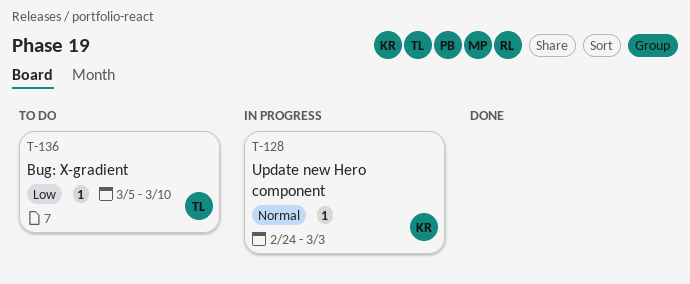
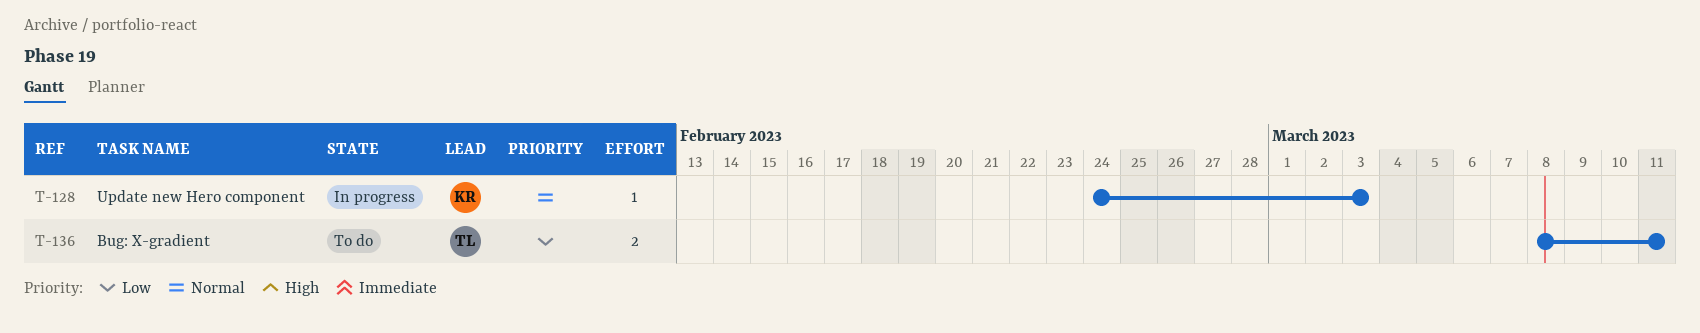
T-136, estimate: 1 -> 2
T-136, start: Mar 5 -> Mar 8
T-136, due: Mar 10 -> Mar 11

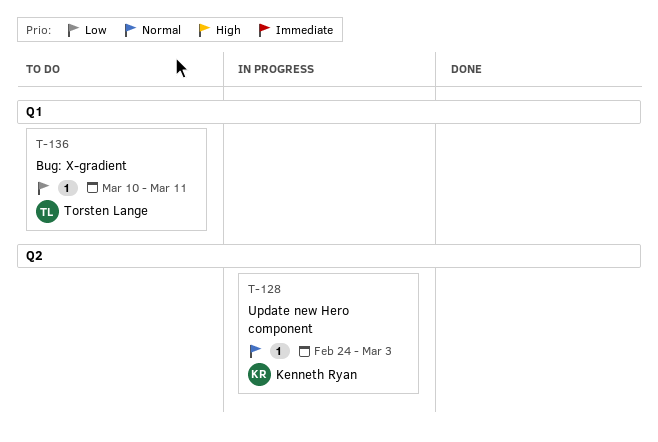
T-136, estimate: 2 -> 1
T-136, start: Mar 8 -> Mar 10

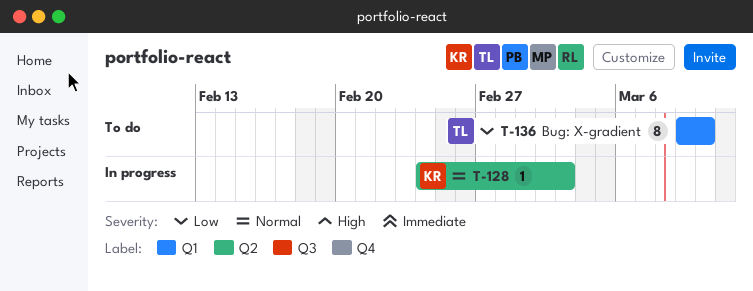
T-136, estimate: 1 -> 8
T-136, start: Mar 10 -> Mar 9
T-136, due: Mar 11 -> Mar 10

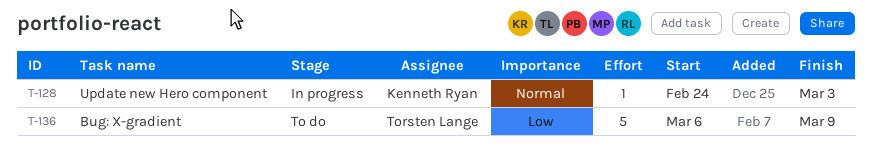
T-136, estimate: 8 -> 5
T-136, start: Mar 9 -> Mar 6
T-136, due: Mar 10 -> Mar 9

